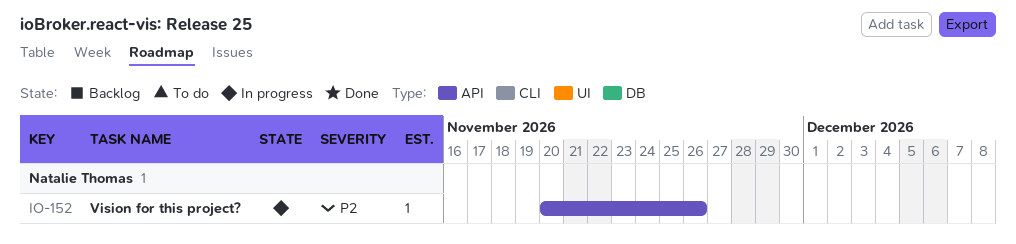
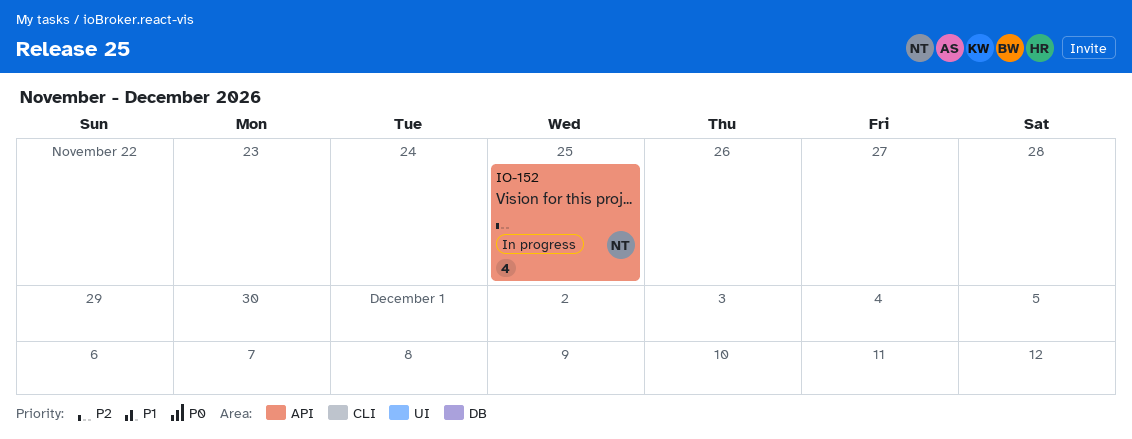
IO-152, estimate: 1 -> 4
IO-152, due: Nov 26 -> Nov 25

